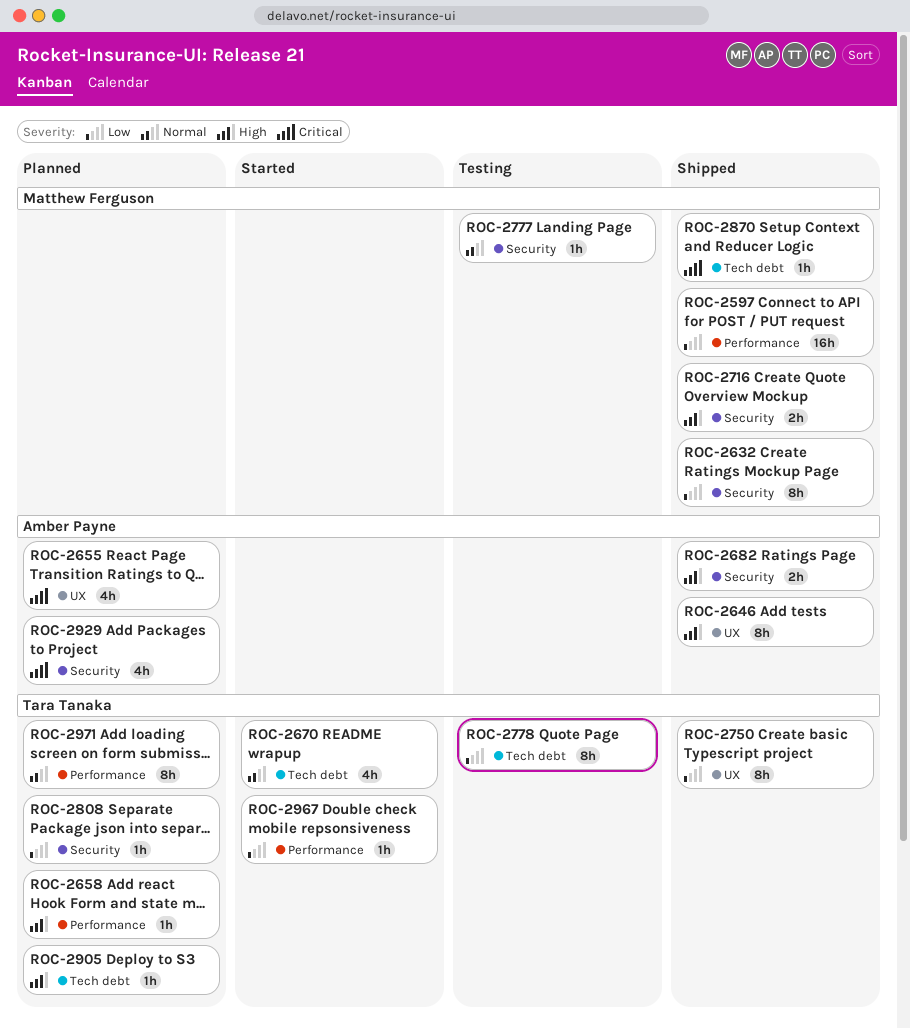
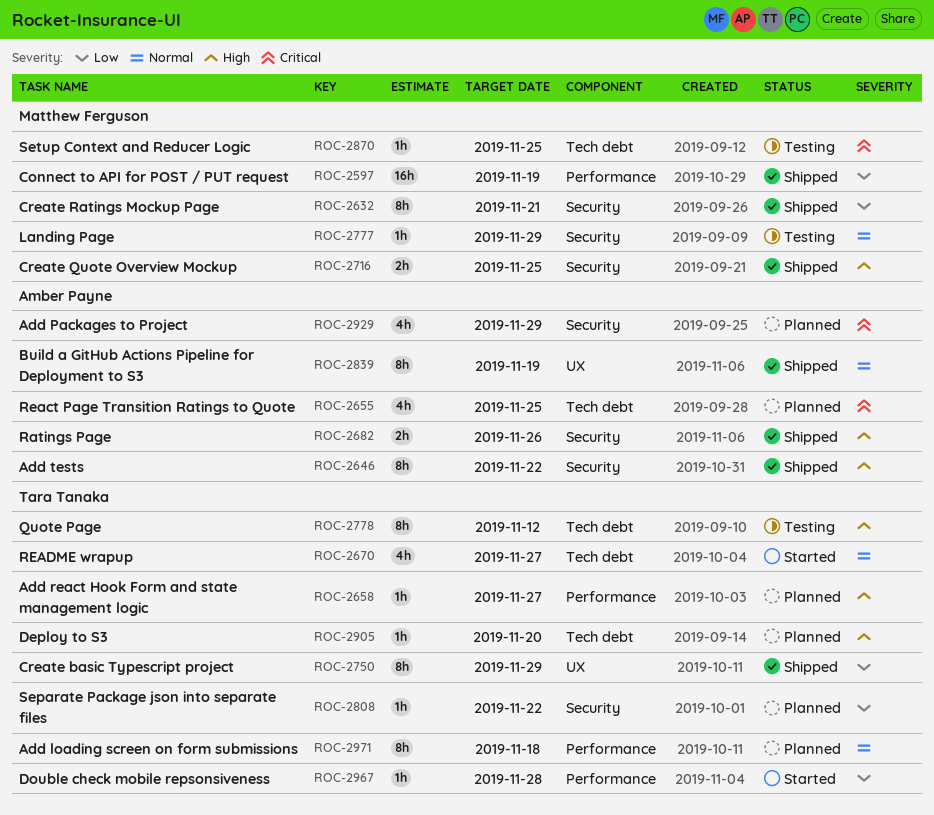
ROC-2646, label: UX -> Security
ROC-2655, label: UX -> Tech debt
ROC-2778, priority: Low -> High
ROC-2839: none -> present
ROC-2870, status: Shipped -> Testing

